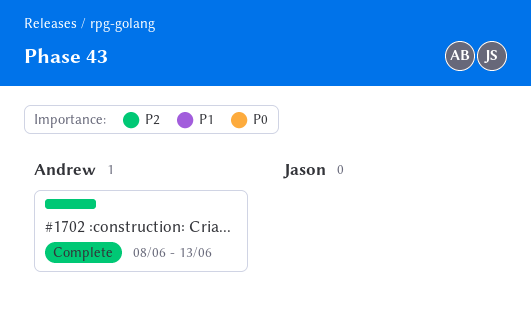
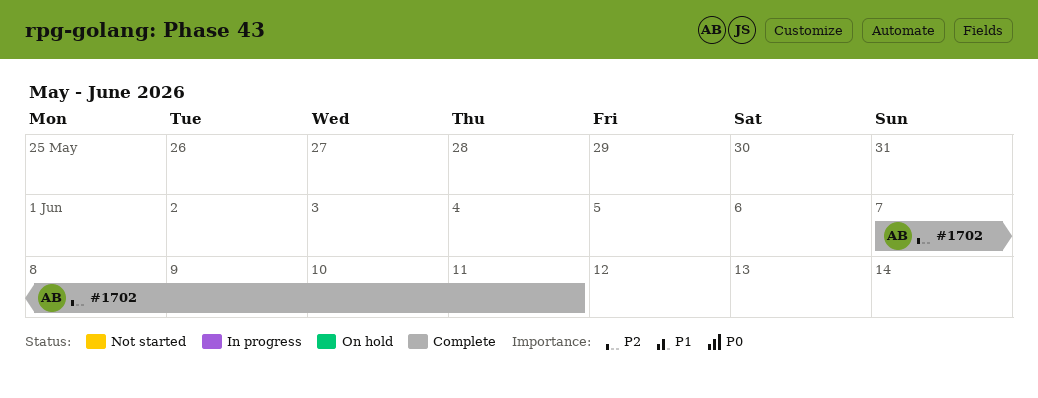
#1702, start: Jun 8 -> Jun 7
#1702, due: Jun 13 -> Jun 11

